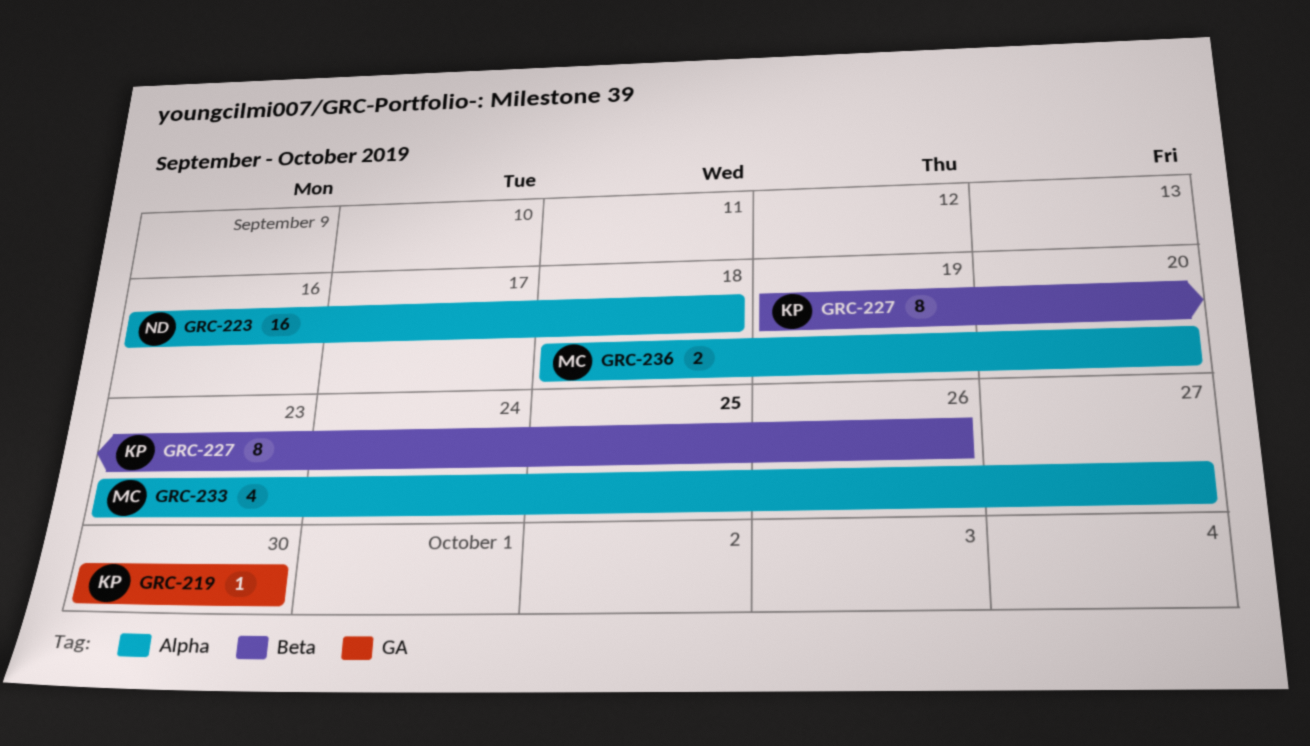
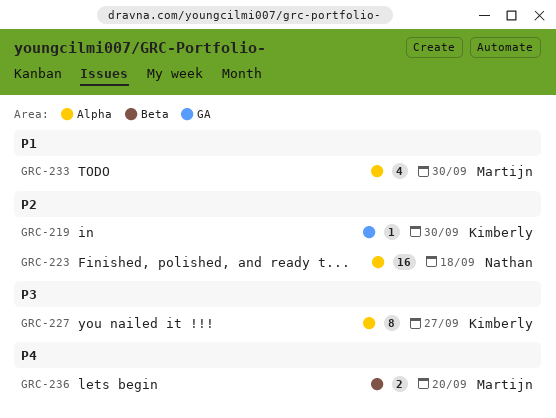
GRC-227, label: Beta -> Alpha
GRC-227, due: Sep 26 -> Sep 27
GRC-233, due: Sep 27 -> Sep 30
GRC-236, label: Alpha -> Beta

